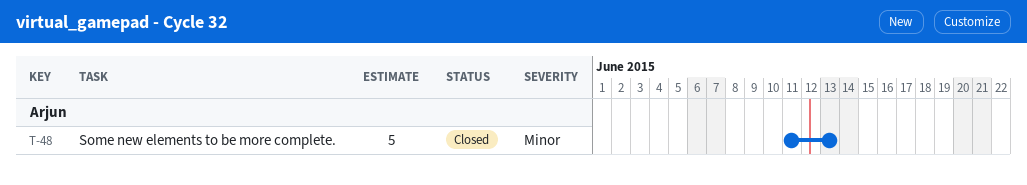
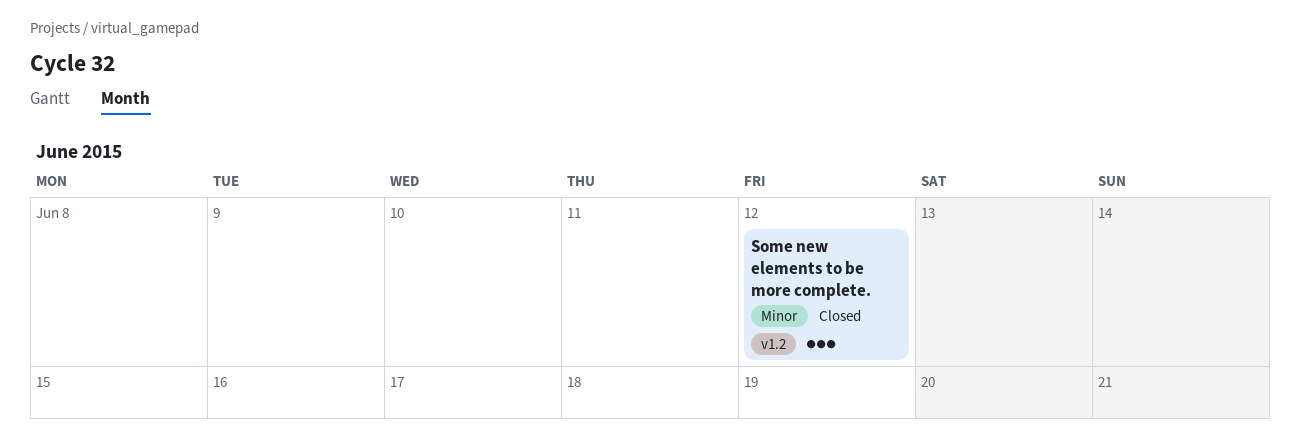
Some new elements to be more complete., estimate: 5 -> 3
Some new elements to be more complete., due: Jun 13 -> Jun 12

